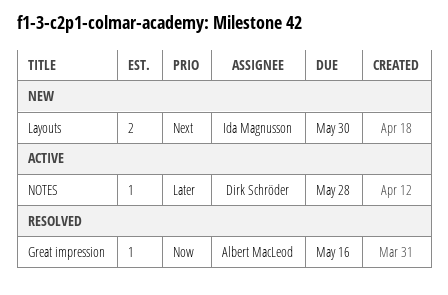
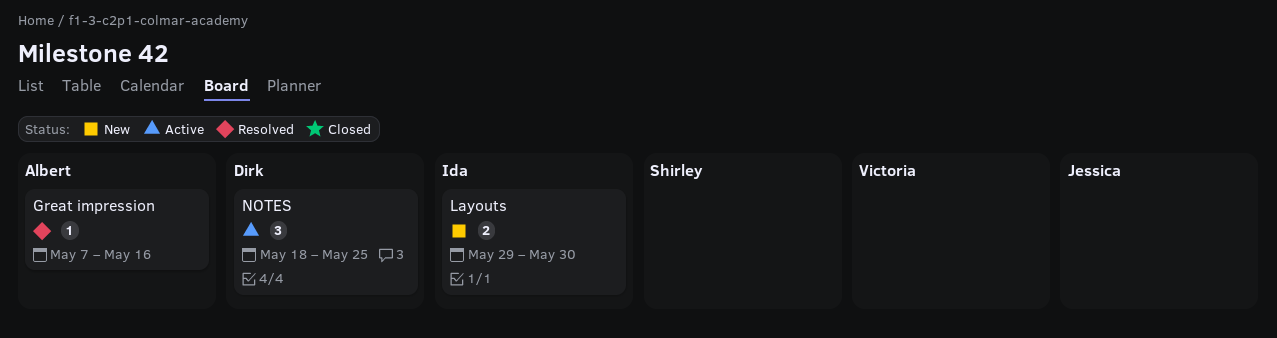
NOTES, estimate: 1 -> 3
NOTES, due: May 28 -> May 25

